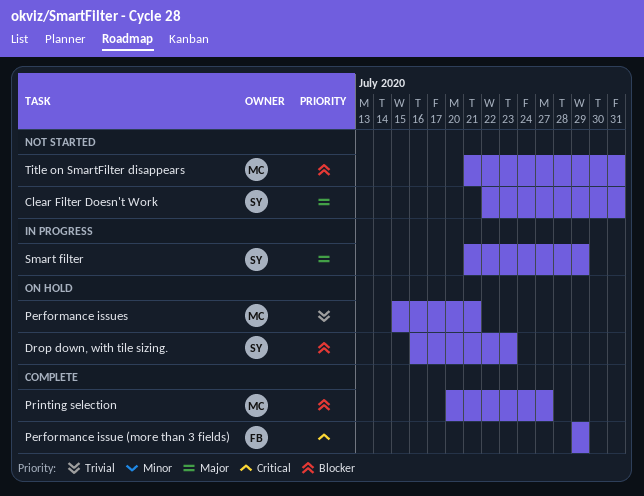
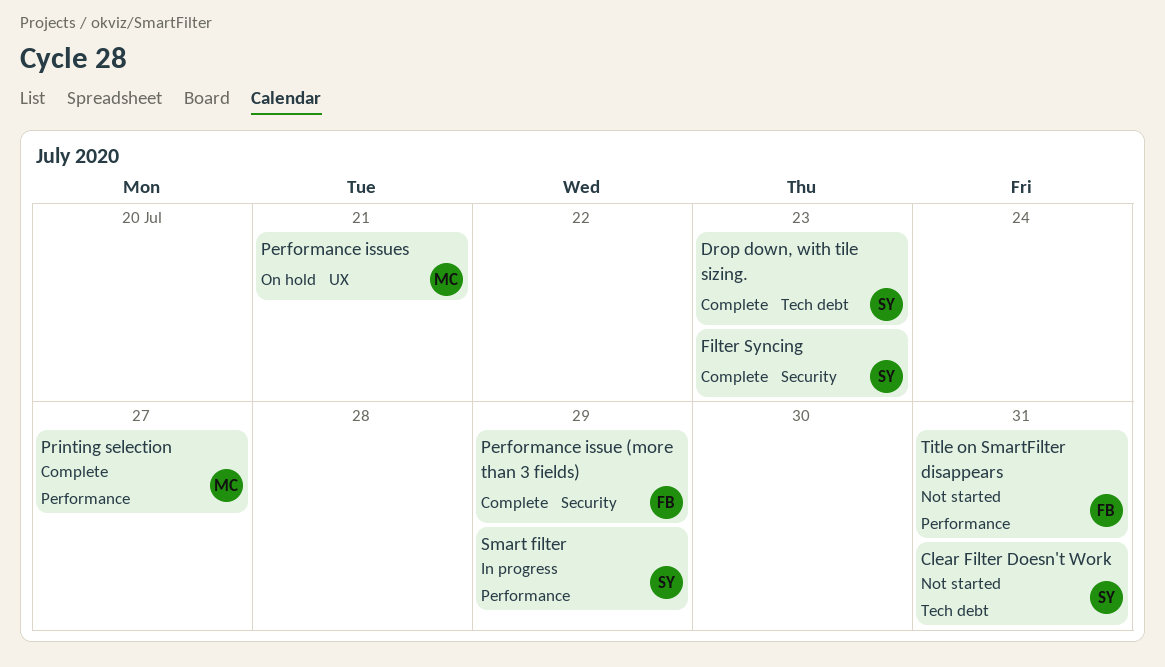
Drop down, with tile sizing., status: On hold -> Complete
Filter Syncing: none -> present
Title on SmartFilter disappears, owner: MC -> FB

